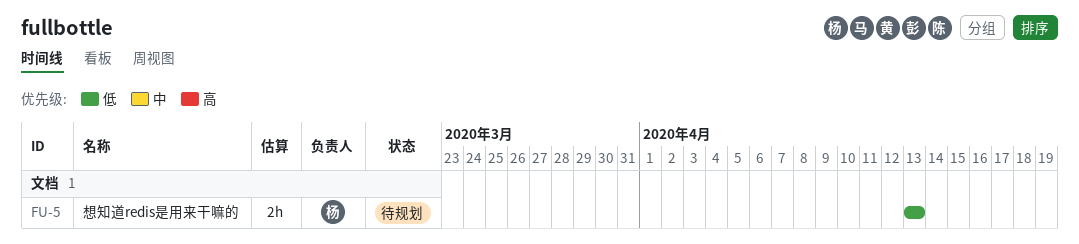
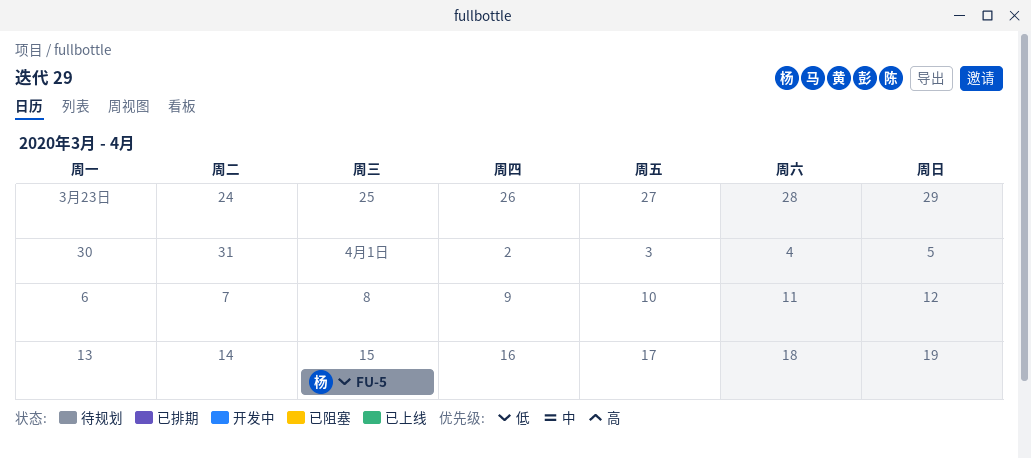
FU-5, start: Apr 13 -> Apr 15
FU-5, due: Apr 13 -> Apr 15

